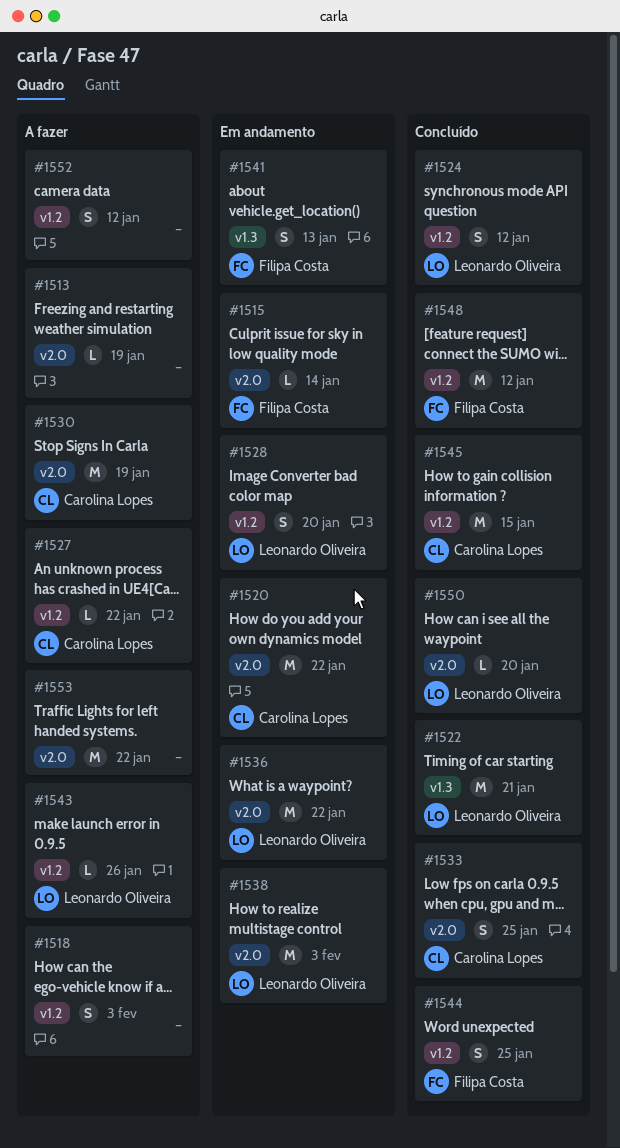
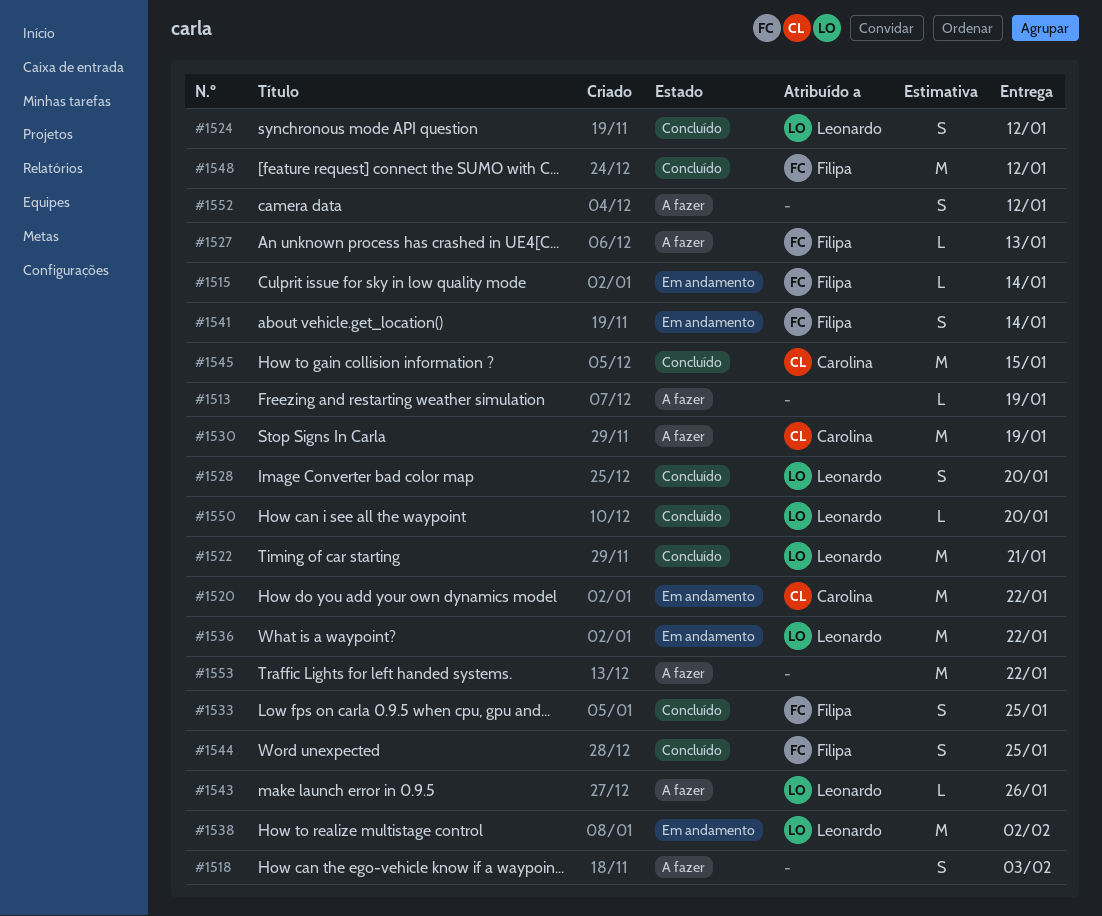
#1527, owner: Carolina Lopes -> Filipa Costa
#1527, due: Jan 22 -> Jan 13
#1528, status: Em andamento -> Concluído
#1533, owner: Carolina Lopes -> Filipa Costa
#1538, due: Feb 3 -> Feb 2
#1541, due: Jan 13 -> Jan 14

